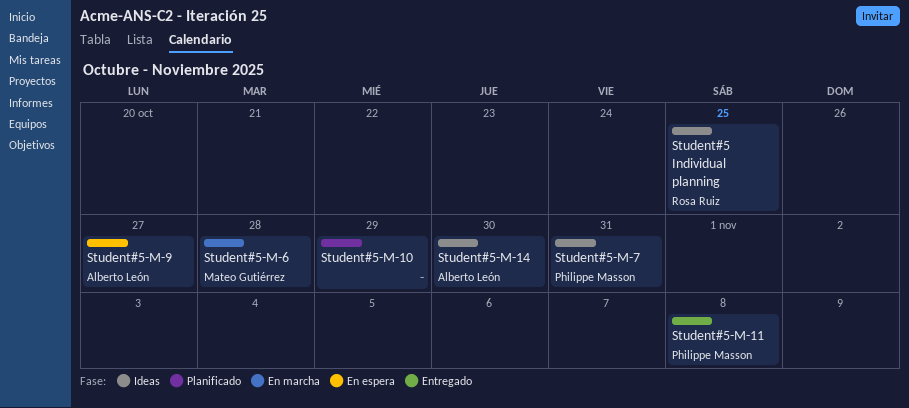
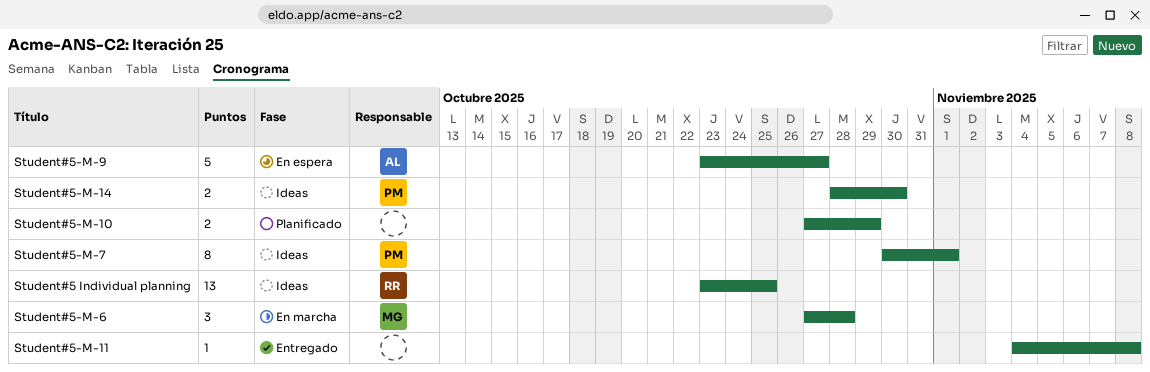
Student#5-M-11, owner: Philippe Masson -> none
Student#5-M-14, owner: Alberto León -> Philippe Masson
Student#5-M-7, due: Oct 31 -> Nov 1

